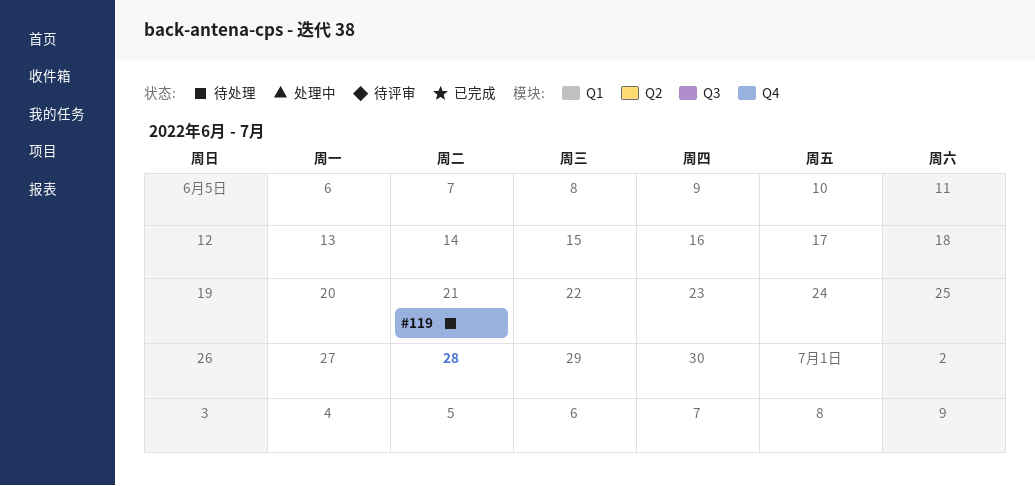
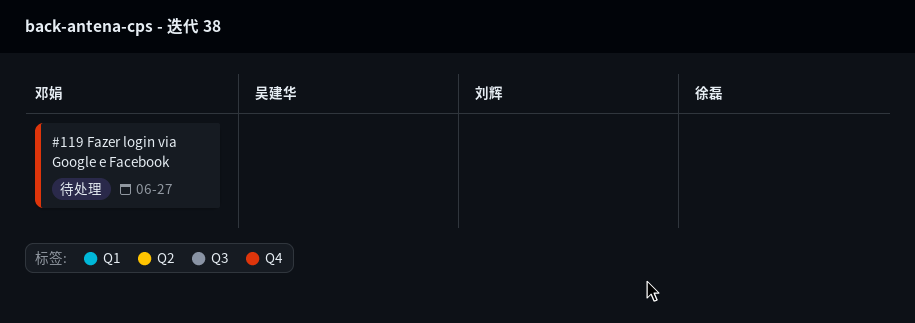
#119, due: Jun 21 -> Jun 27

